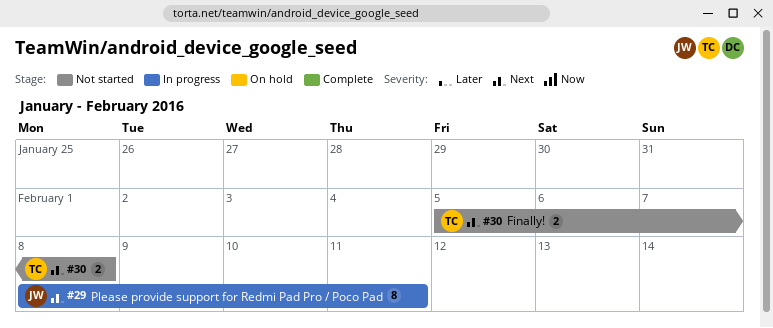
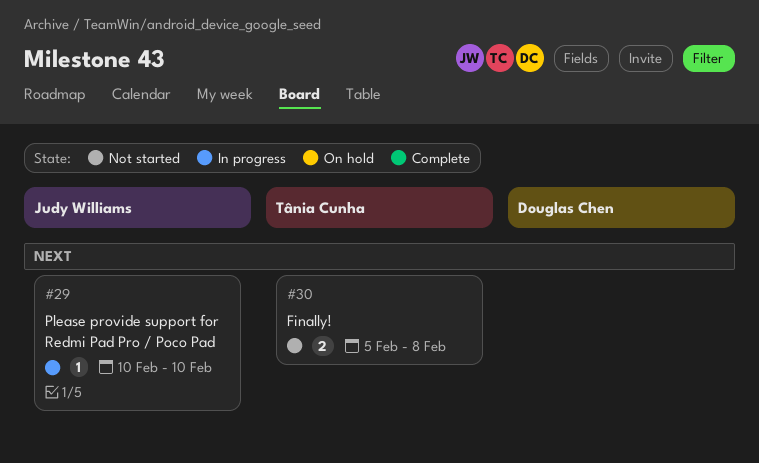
#29, estimate: 8 -> 1
#29, start: Feb 8 -> Feb 10
#29, due: Feb 11 -> Feb 10

